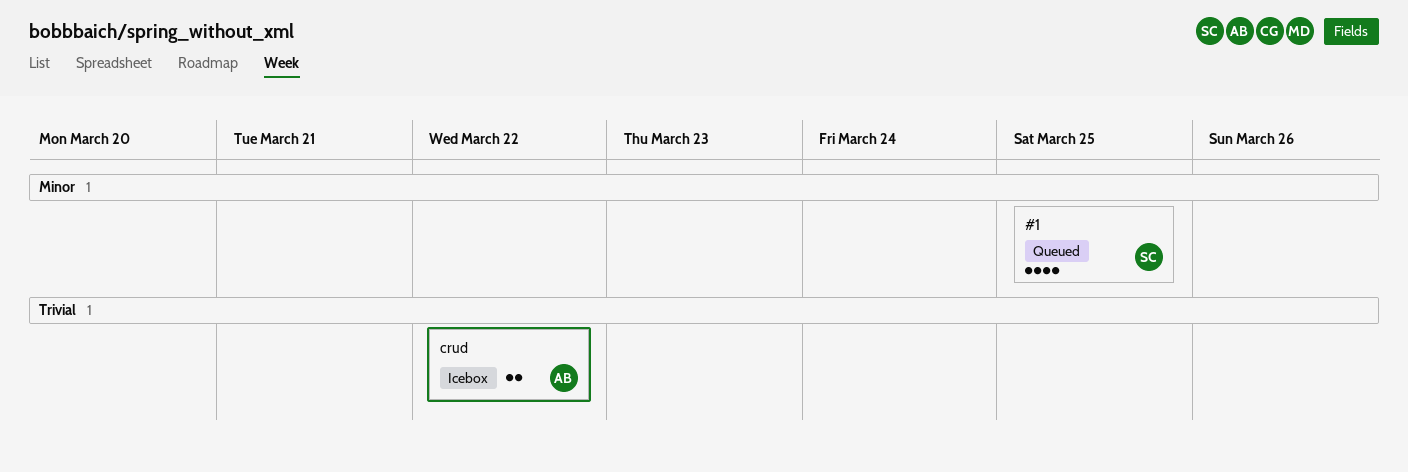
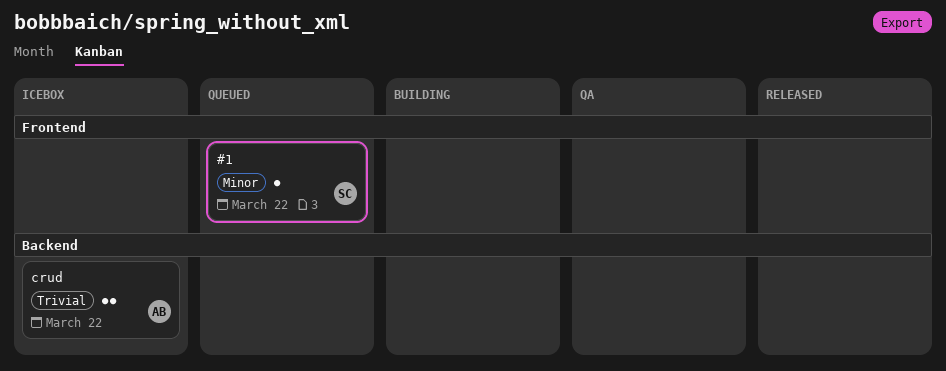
#1, estimate: 4 -> 1
#1, due: Mar 25 -> Mar 22

